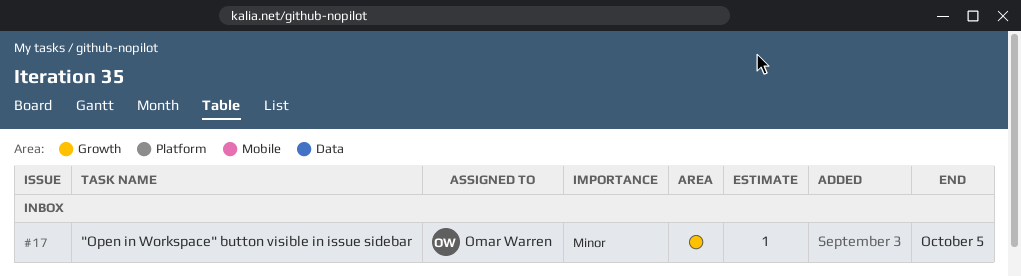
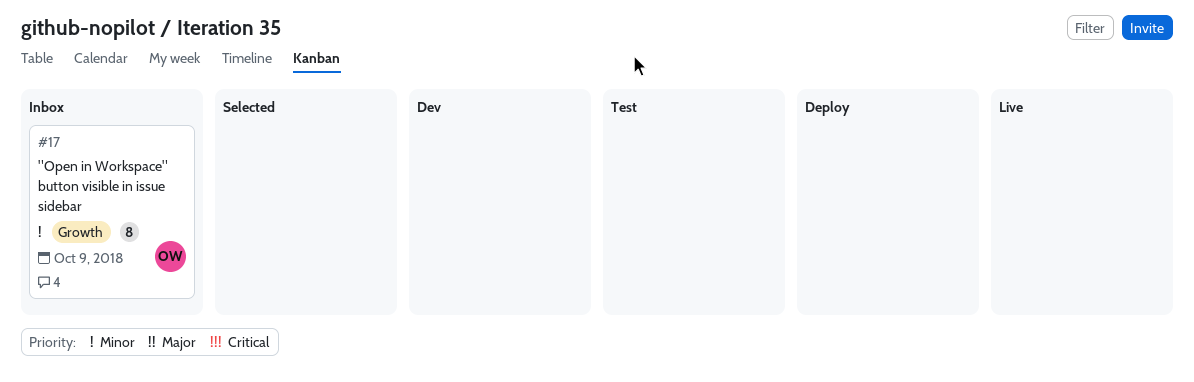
#17, estimate: 1 -> 8
#17, due: Oct 5 -> Oct 9

